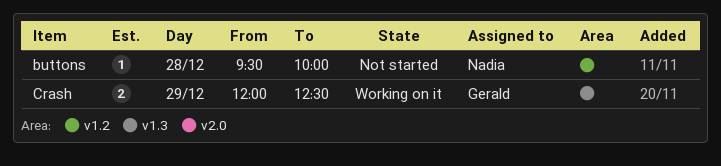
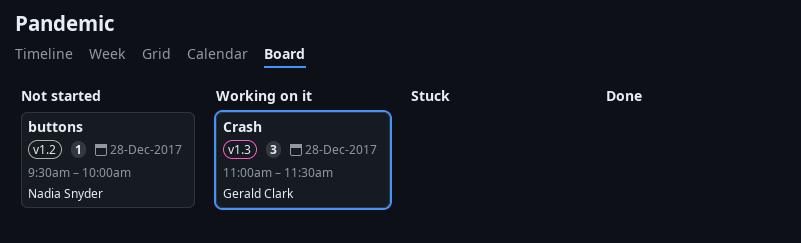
Crash, estimate: 2 -> 3
Crash, day: Dec 29 -> Dec 28
Crash, begins: 12:00 -> 11:00
Crash, ends: 12:30 -> 11:30

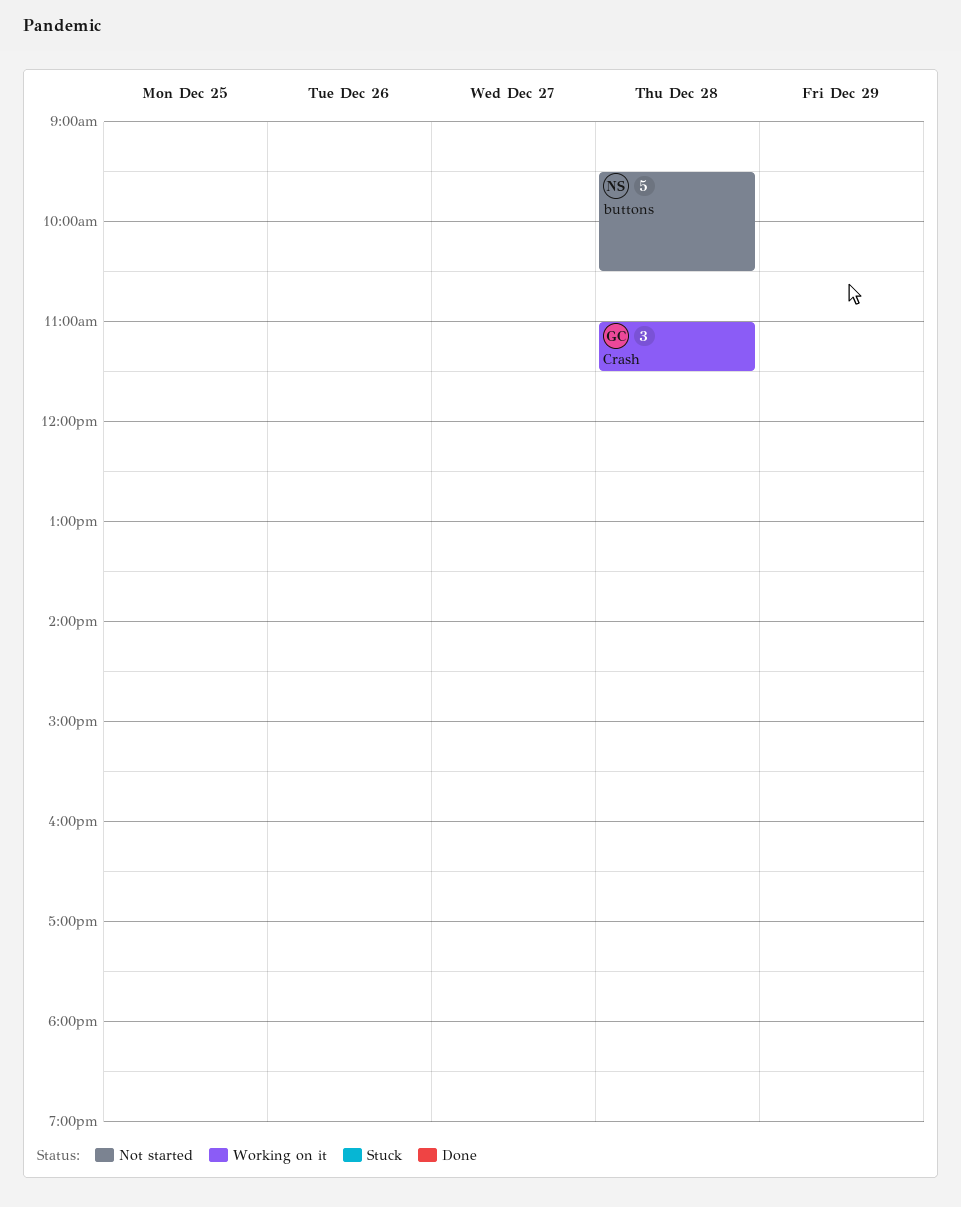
buttons, estimate: 1 -> 5
buttons, ends: 10:00 -> 10:30

